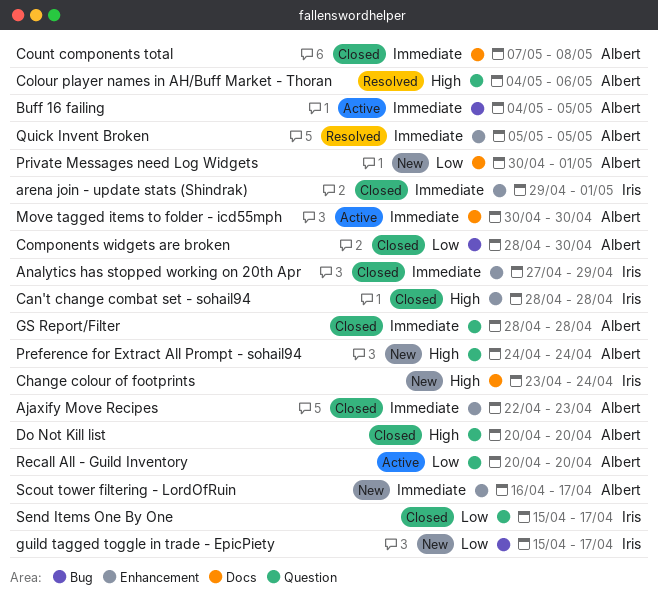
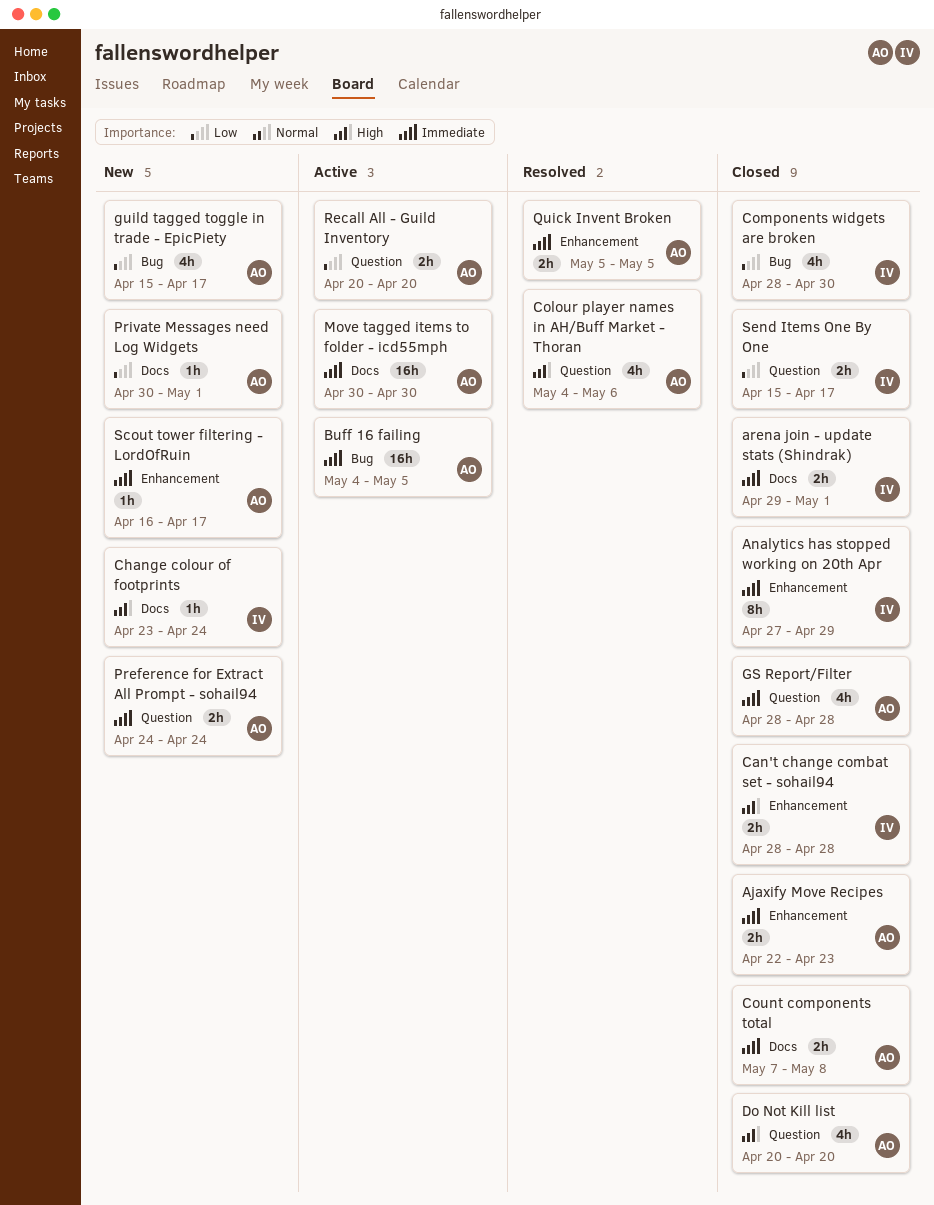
arena join - update stats (Shindrak), label: Enhancement -> Docs
Components widgets are broken, owner: Albert -> Iris
guild tagged toggle in trade - EpicPiety, owner: Iris -> Albert
Preference for Extract All Prompt - sohail94, priority: High -> Immediate

